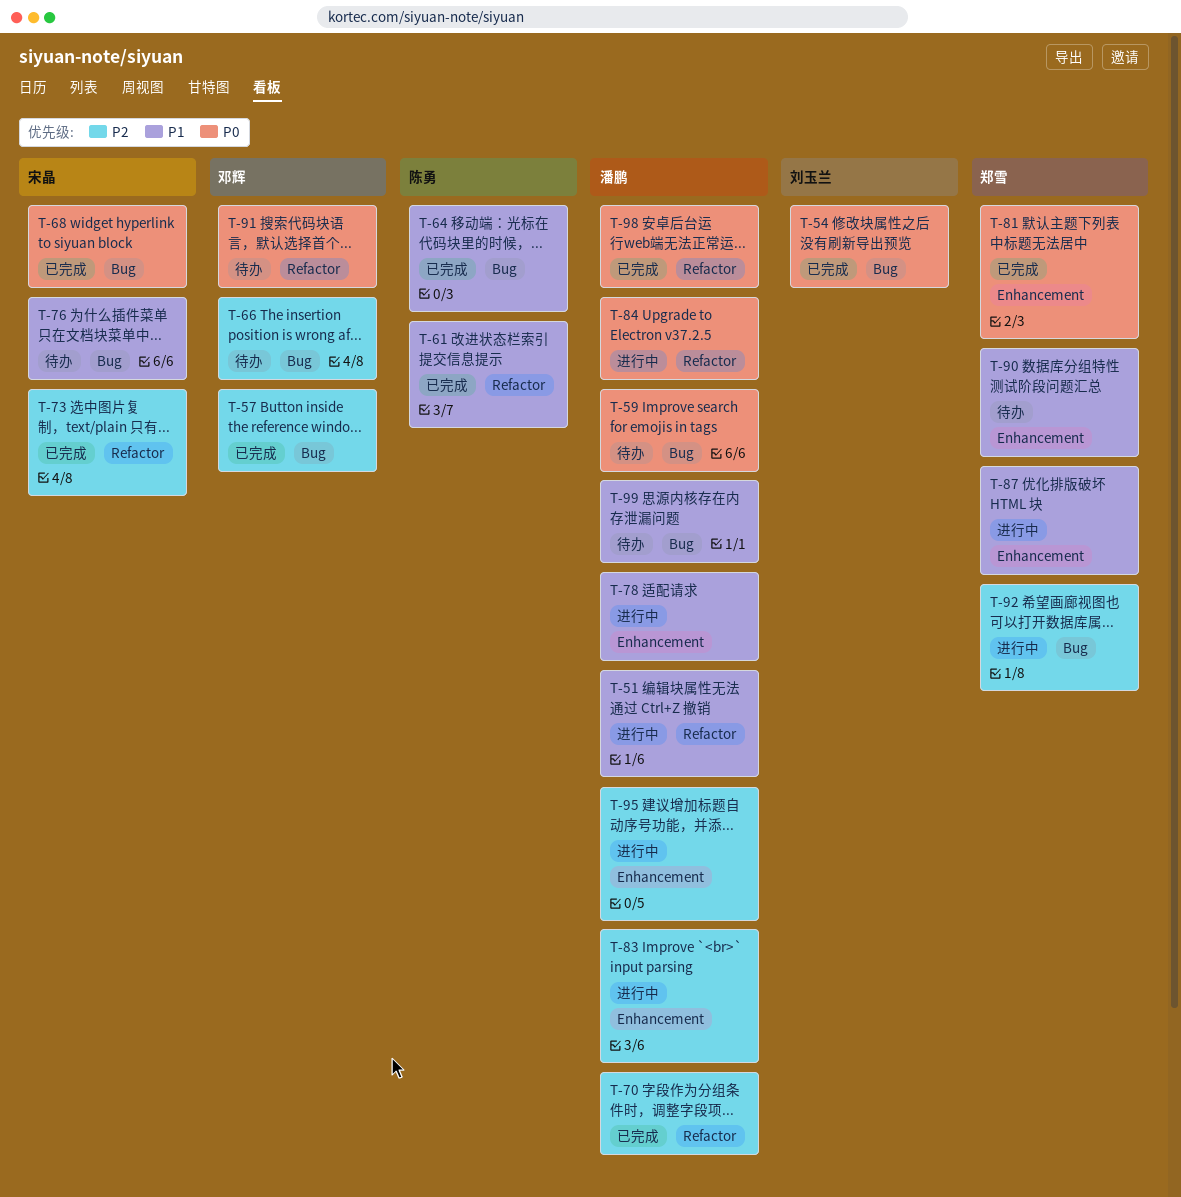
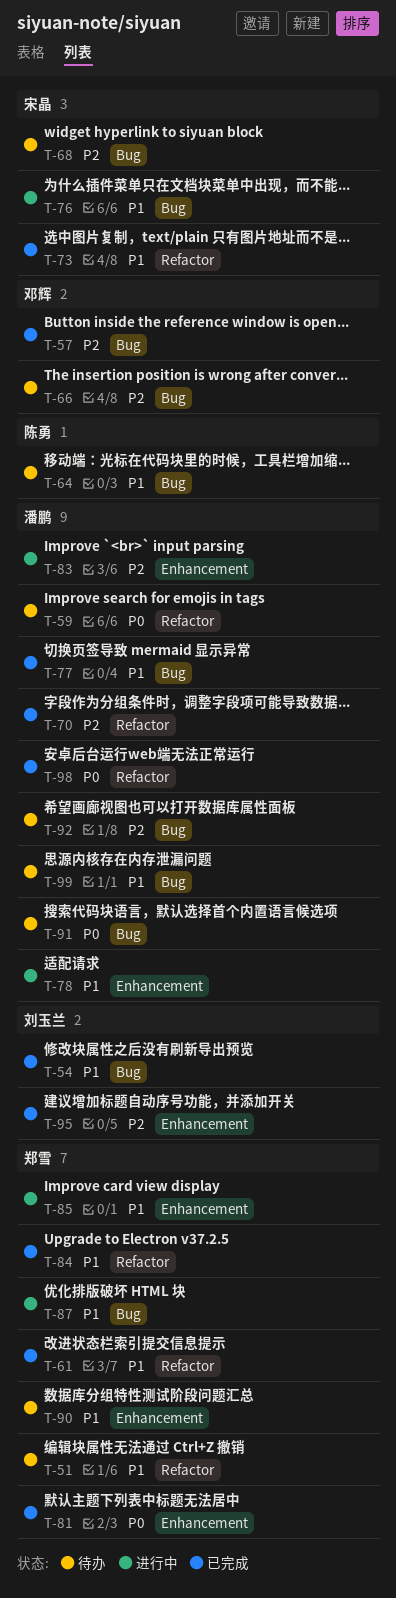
T-51, status: 进行中 -> 待办
T-51, owner: 潘鹏 -> 郑雪
T-54, priority: P0 -> P1
T-59, label: Bug -> Refactor
T-61, owner: 陈勇 -> 郑雪
T-64, status: 已完成 -> 待办
T-68, status: 已完成 -> 待办
T-68, priority: P0 -> P2
T-73, priority: P2 -> P1
T-76, status: 待办 -> 进行中
T-77: none -> present
T-84, status: 进行中 -> 已完成
T-84, owner: 潘鹏 -> 郑雪
T-84, priority: P0 -> P1
T-85: none -> present
T-87, label: Enhancement -> Bug
T-91, owner: 邓辉 -> 潘鹏
T-91, label: Refactor -> Bug
T-92, status: 进行中 -> 待办
T-92, owner: 郑雪 -> 潘鹏
T-95, status: 进行中 -> 已完成
T-95, owner: 潘鹏 -> 刘玉兰

